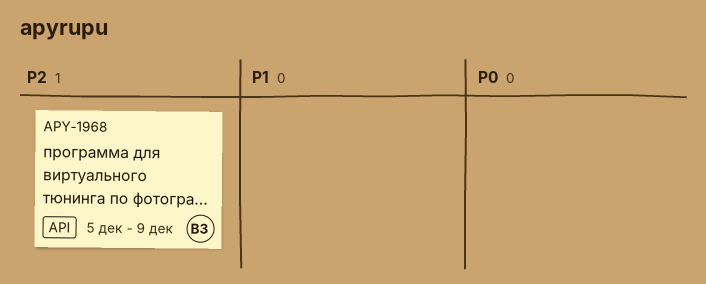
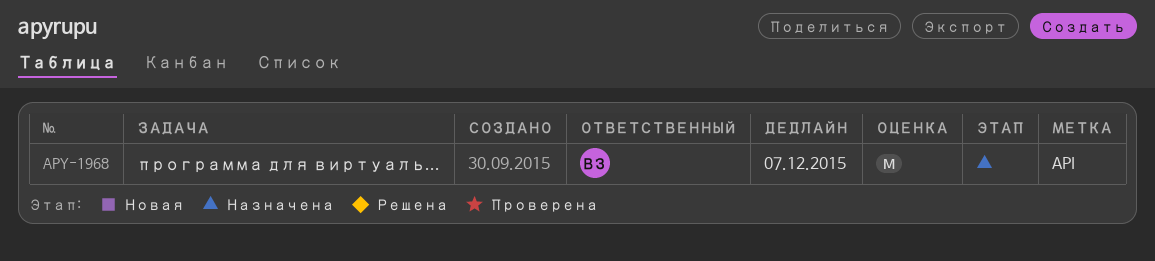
APY-1968, due: Dec 9 -> Dec 7

